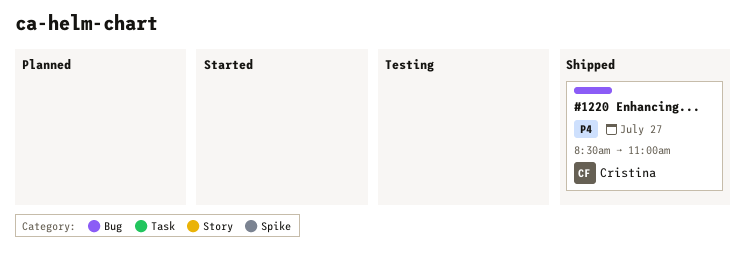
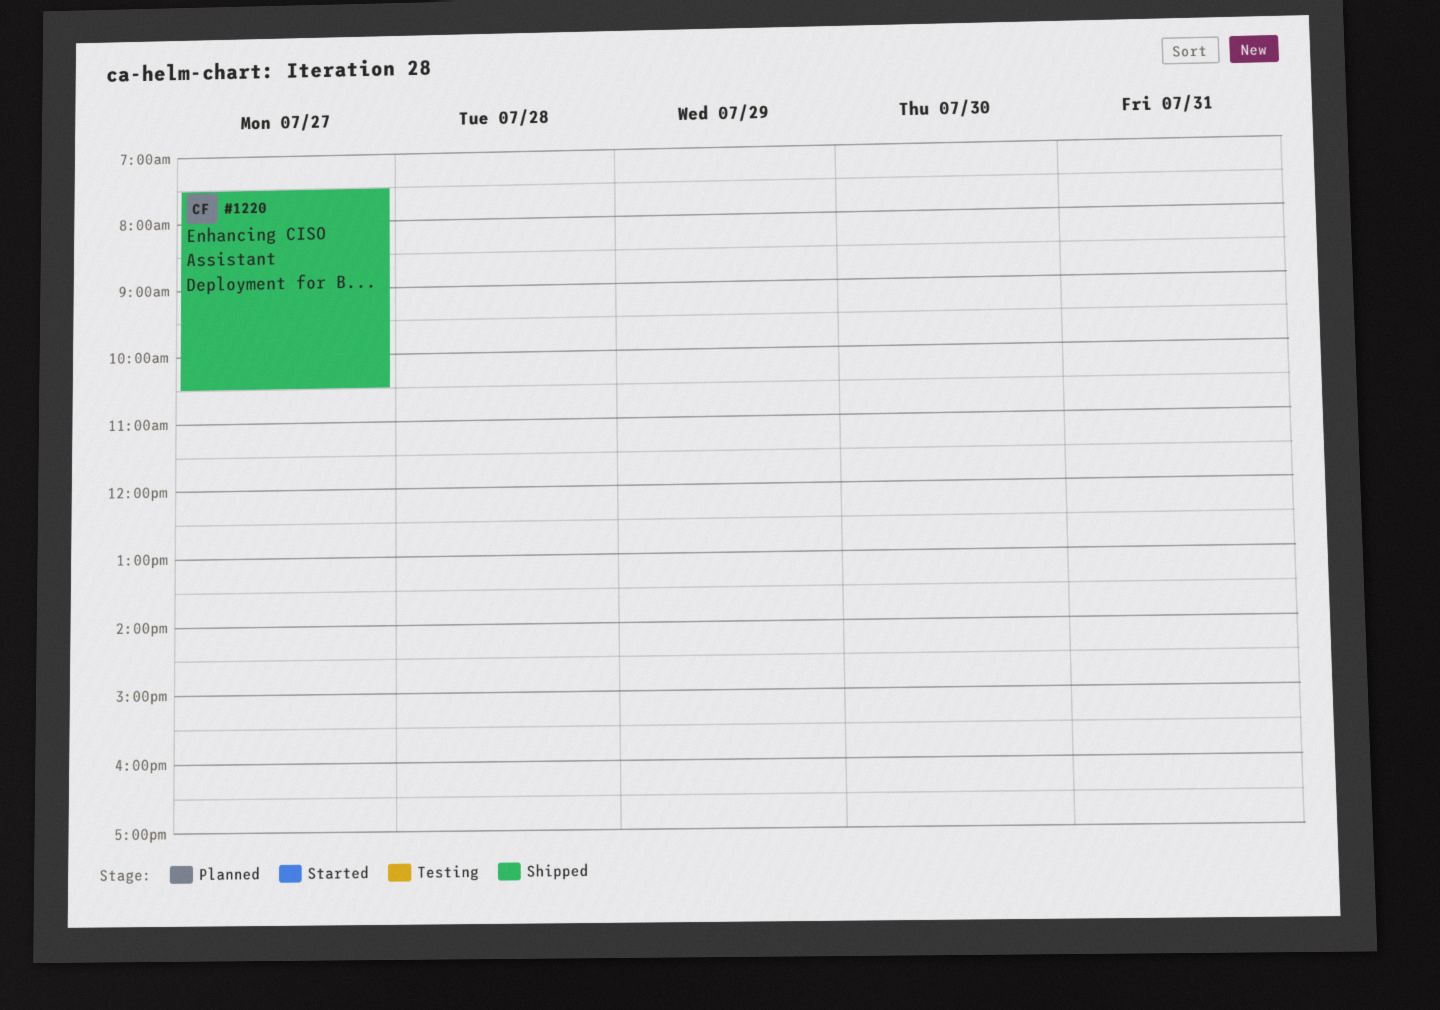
#1220, begins: 08:30 -> 07:30
#1220, ends: 11:00 -> 10:30

